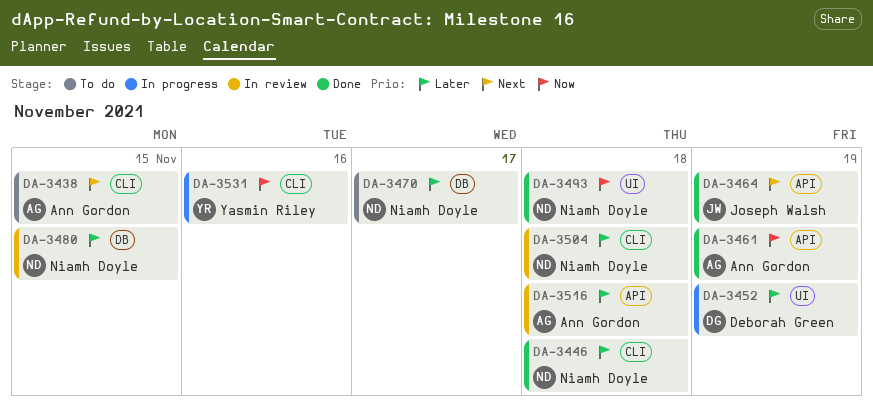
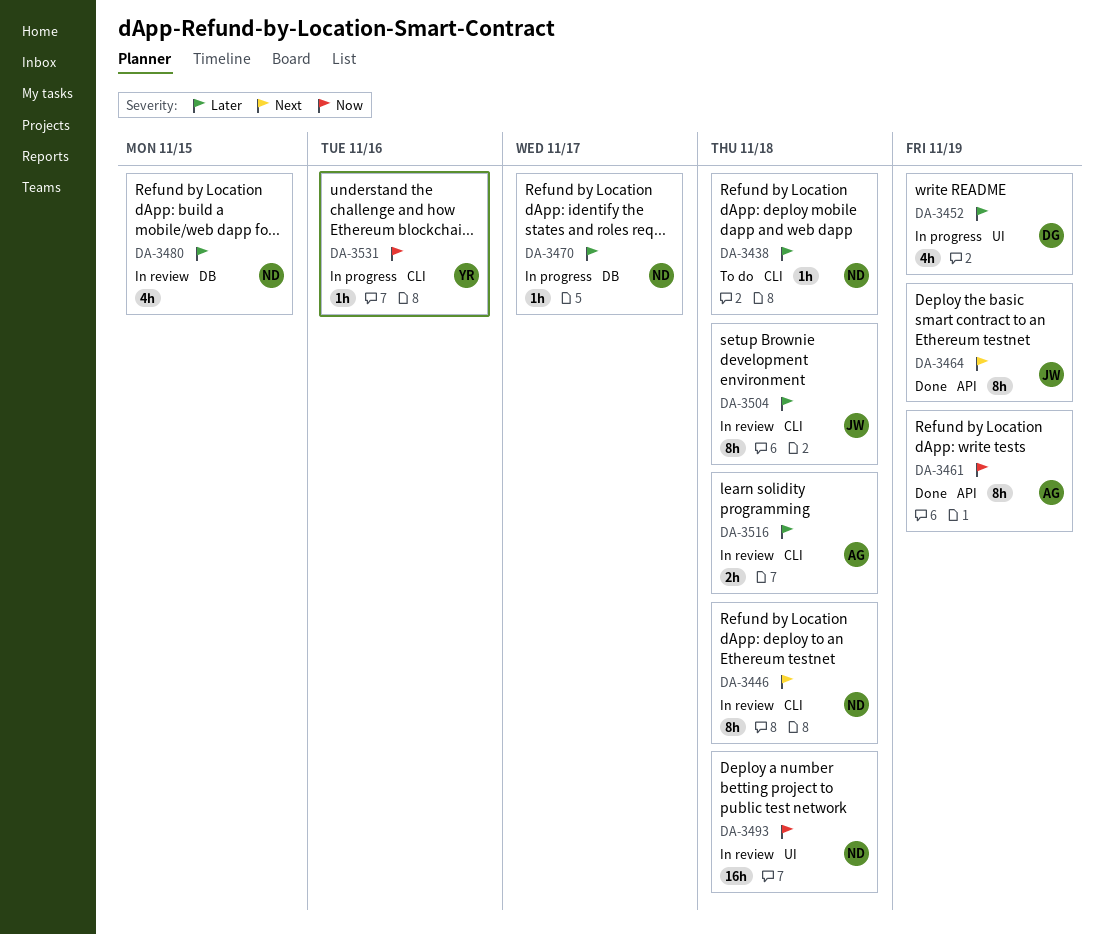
DA-3438, owner: Ann Gordon -> Niamh Doyle
DA-3438, priority: Next -> Later
DA-3438, due: Nov 15 -> Nov 18
DA-3446, status: Done -> In review
DA-3446, priority: Later -> Next
DA-3470, status: To do -> In progress
DA-3493, status: Done -> In review
DA-3504, owner: Niamh Doyle -> Joseph Walsh
DA-3516, label: API -> CLI

